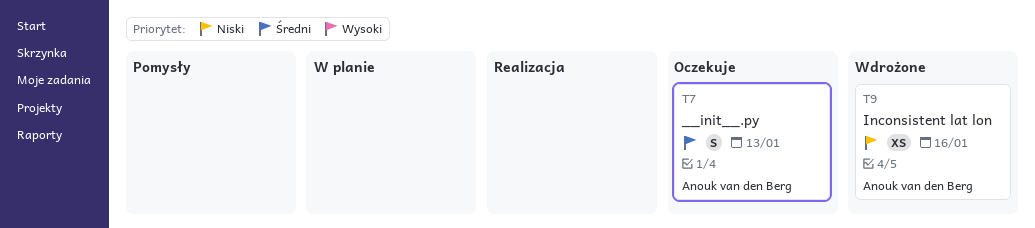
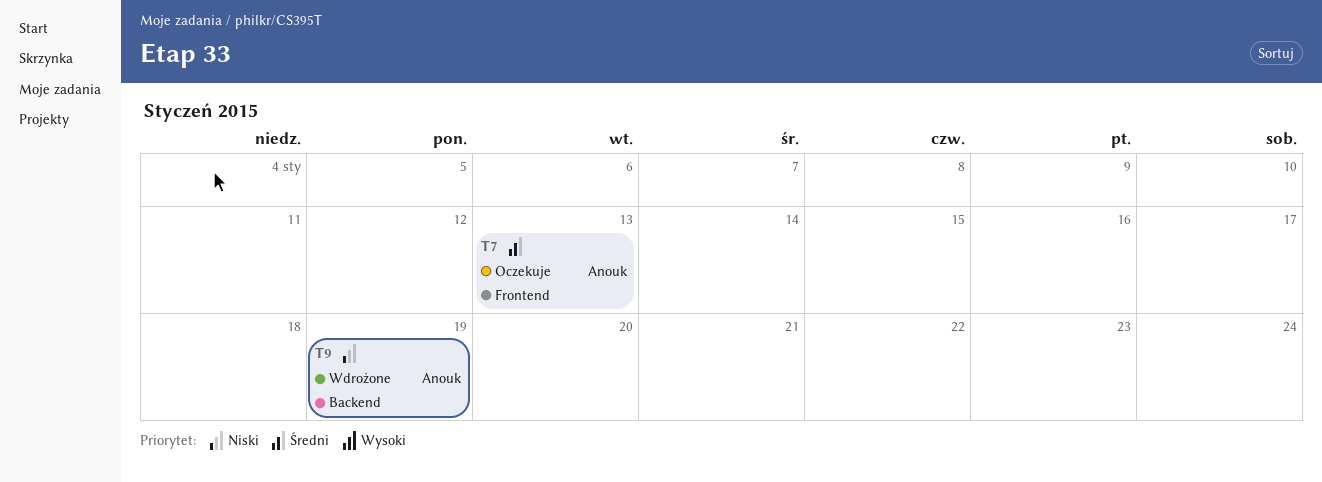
T9, due: Jan 16 -> Jan 19

